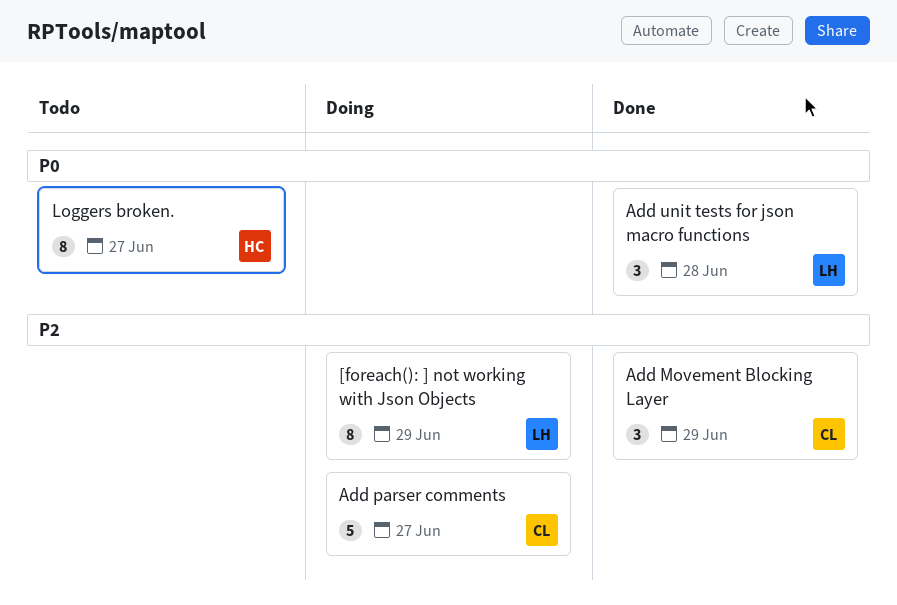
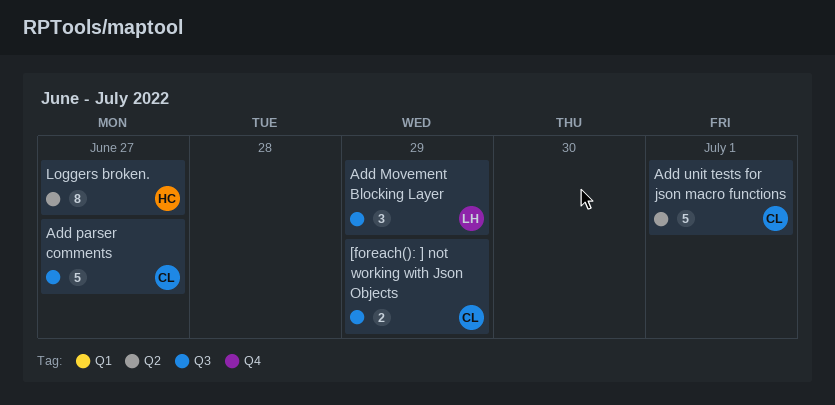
[foreach(): ] not working with Json Objects, owner: LH -> CL
[foreach(): ] not working with Json Objects, estimate: 8 -> 2
Add Movement Blocking Layer, owner: CL -> LH
Add unit tests for json macro functions, owner: LH -> CL
Add unit tests for json macro functions, estimate: 3 -> 5
Add unit tests for json macro functions, day: Jun 28 -> Jul 1

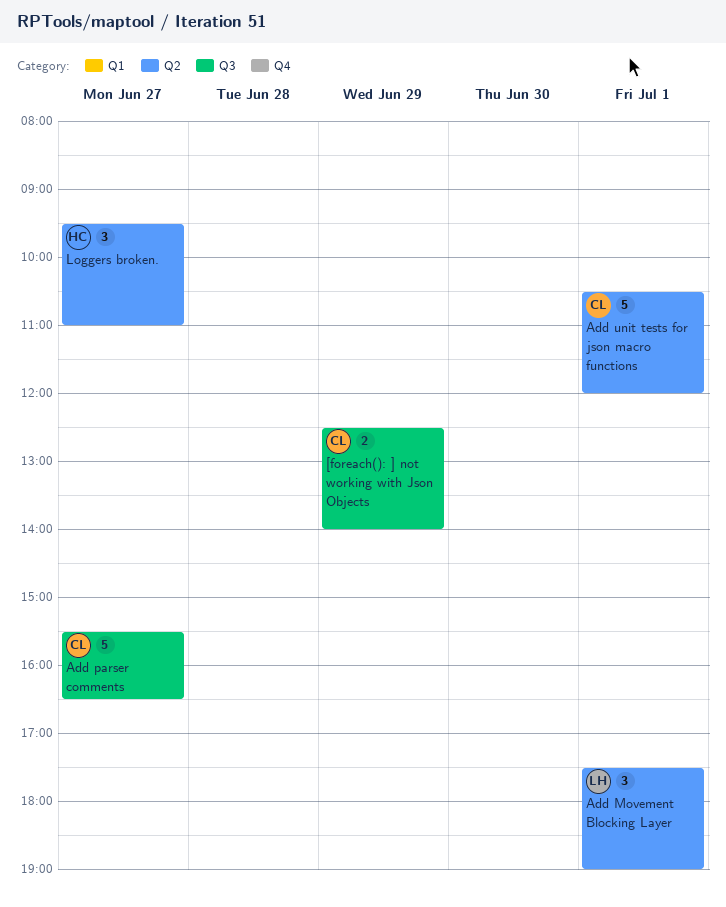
Add Movement Blocking Layer, label: Q3 -> Q2
Add Movement Blocking Layer, day: Jun 29 -> Jul 1
Loggers broken., estimate: 8 -> 3

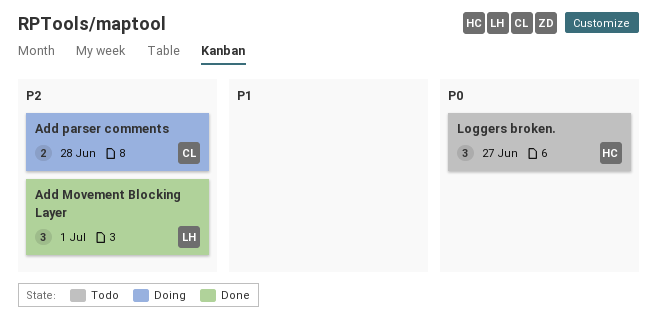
[foreach(): ] not working with Json Objects: present -> none
Add parser comments, estimate: 5 -> 2
Add parser comments, day: Jun 27 -> Jun 28
Add unit tests for json macro functions: present -> none

